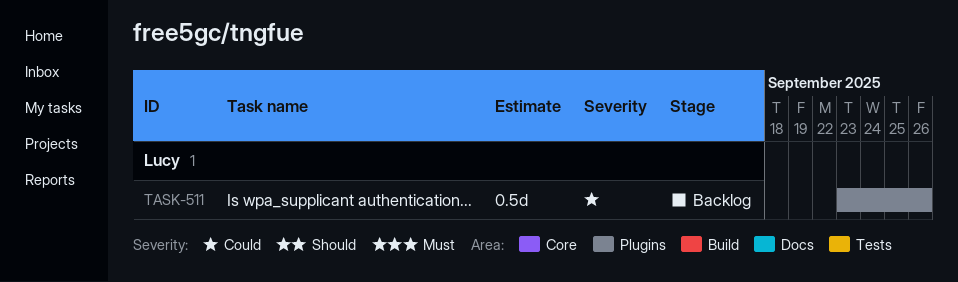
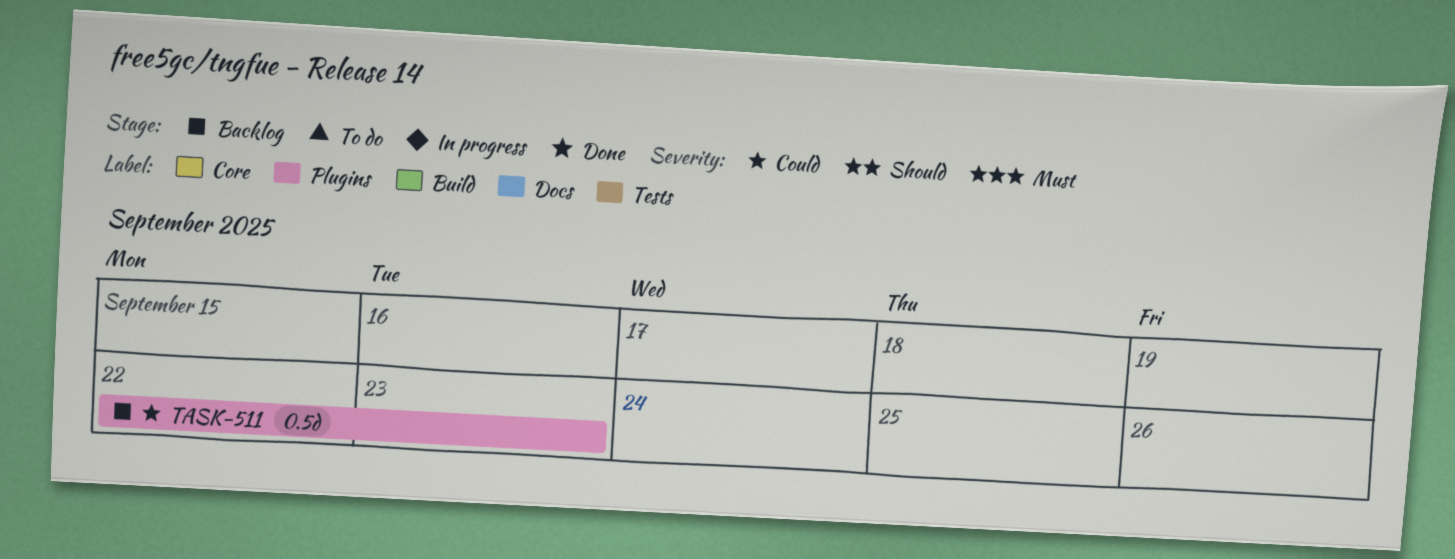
TASK-511, start: Sep 23 -> Sep 22
TASK-511, due: Sep 26 -> Sep 23

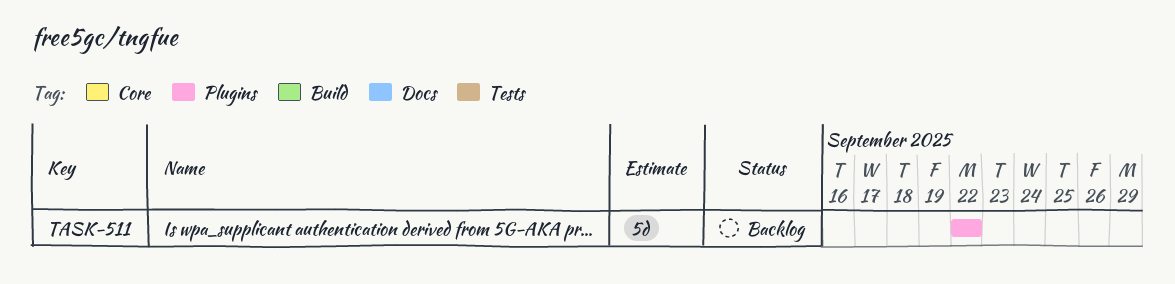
TASK-511, estimate: 0.5d -> 5d
TASK-511, due: Sep 23 -> Sep 22

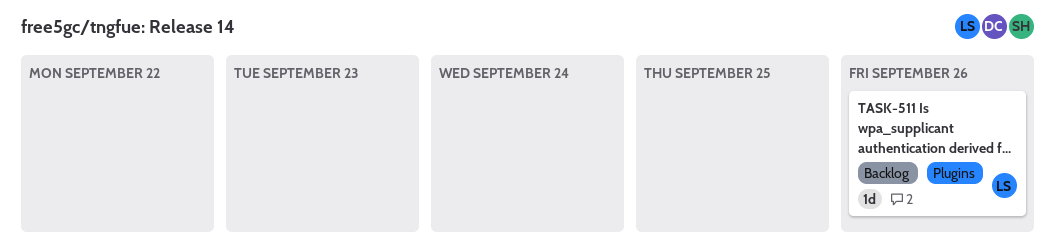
TASK-511, estimate: 5d -> 1d
TASK-511, due: Sep 22 -> Sep 26

